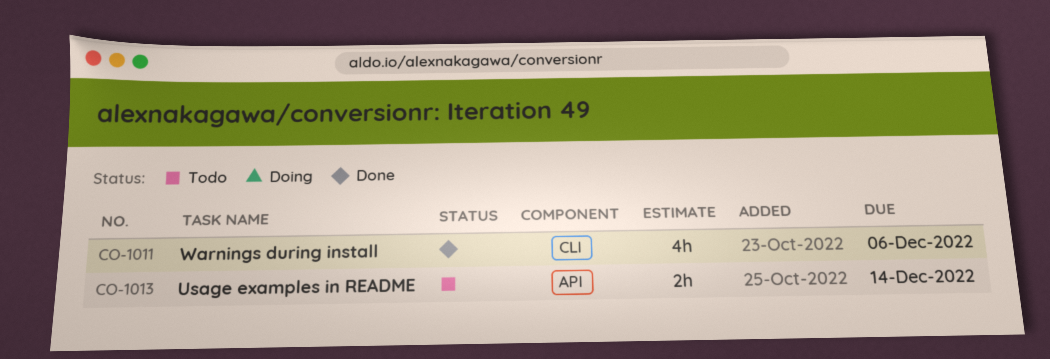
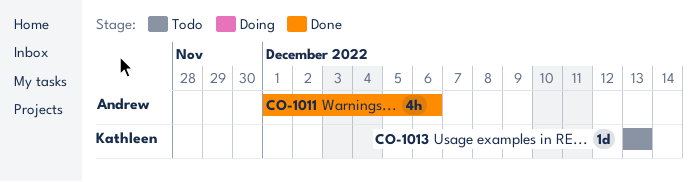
CO-1013, estimate: 2h -> 1d
CO-1013, due: Dec 14 -> Dec 13

